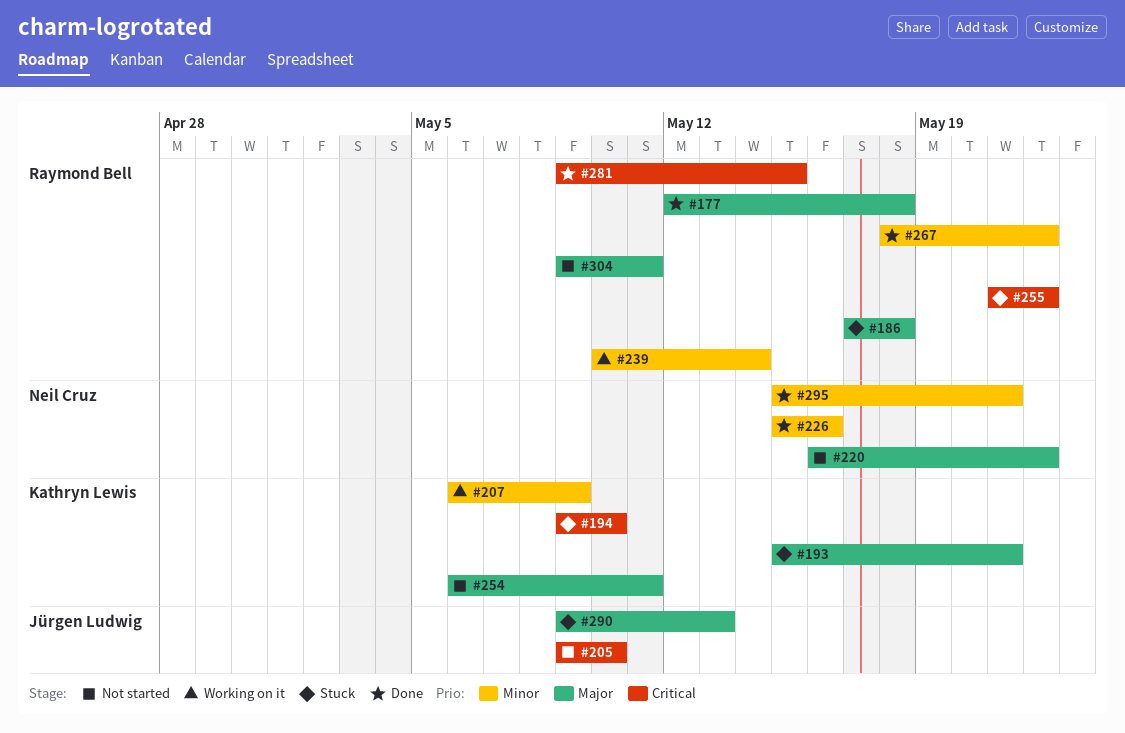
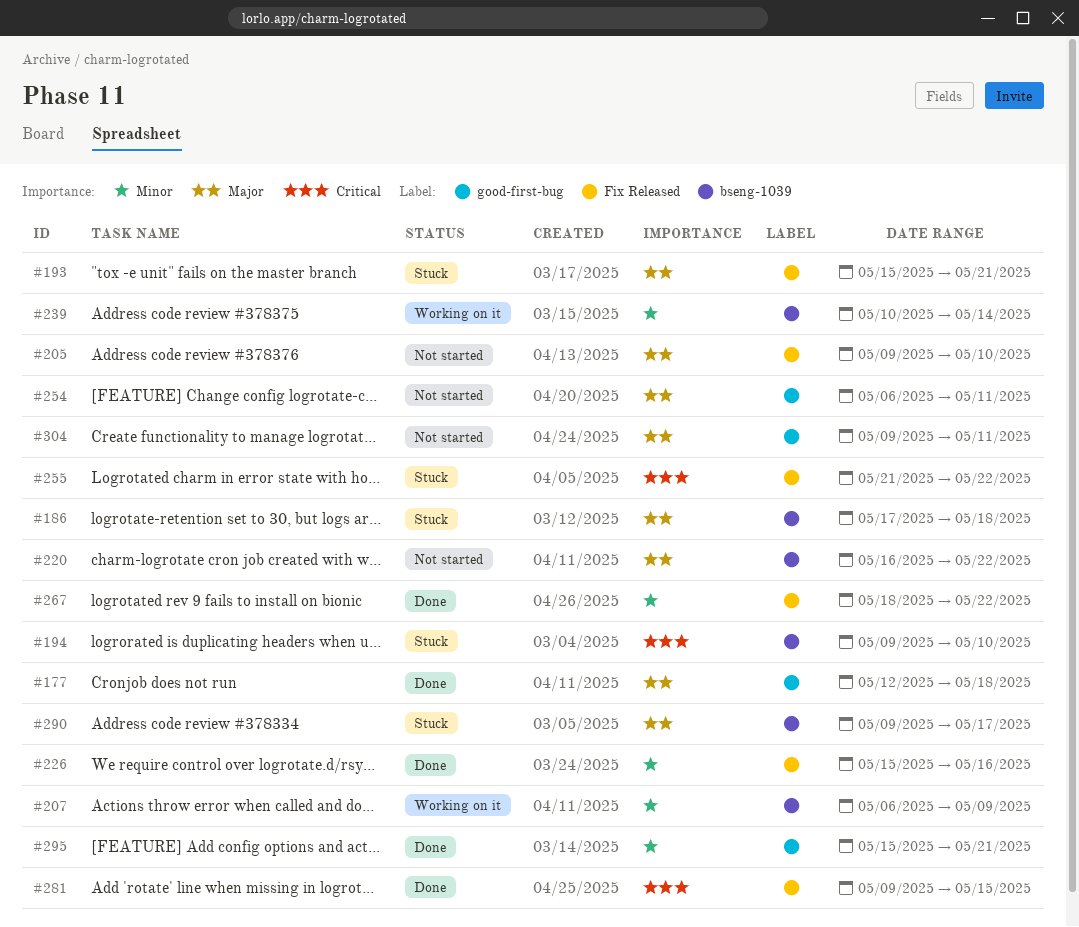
#205, priority: Critical -> Major
#290, due: May 13 -> May 17

